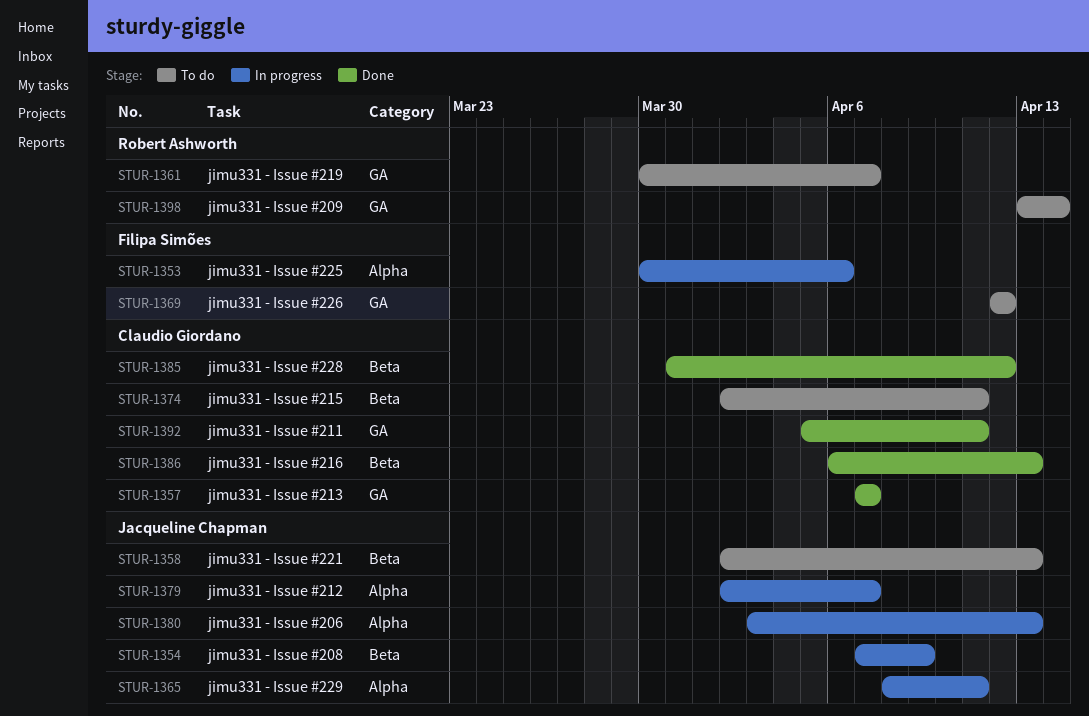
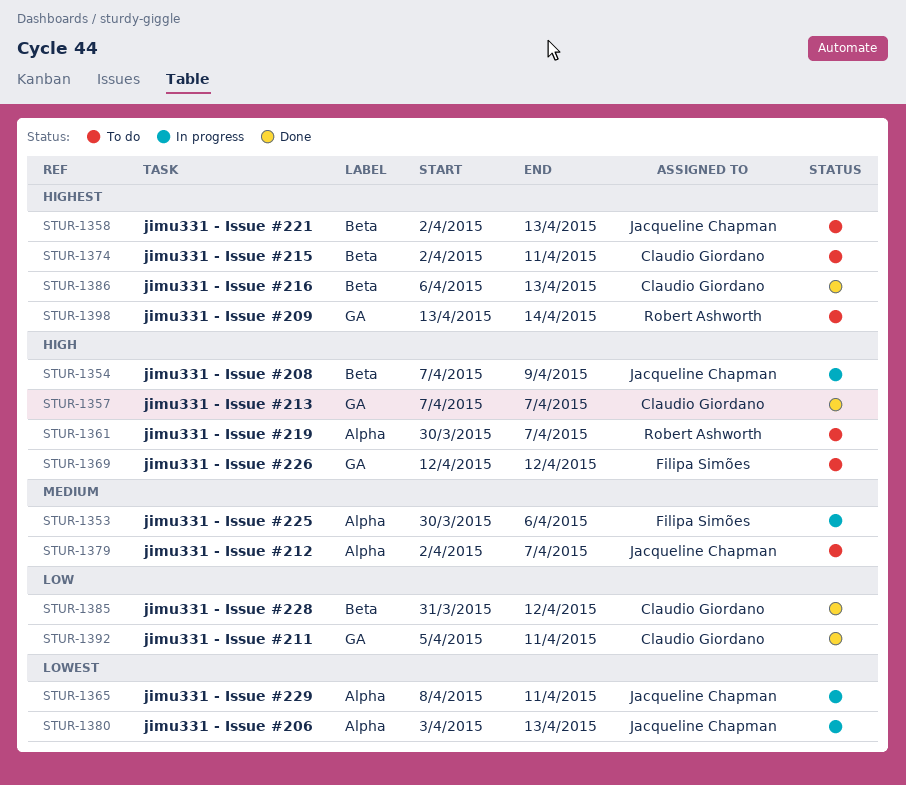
STUR-1361, label: GA -> Alpha
STUR-1379, status: In progress -> To do

